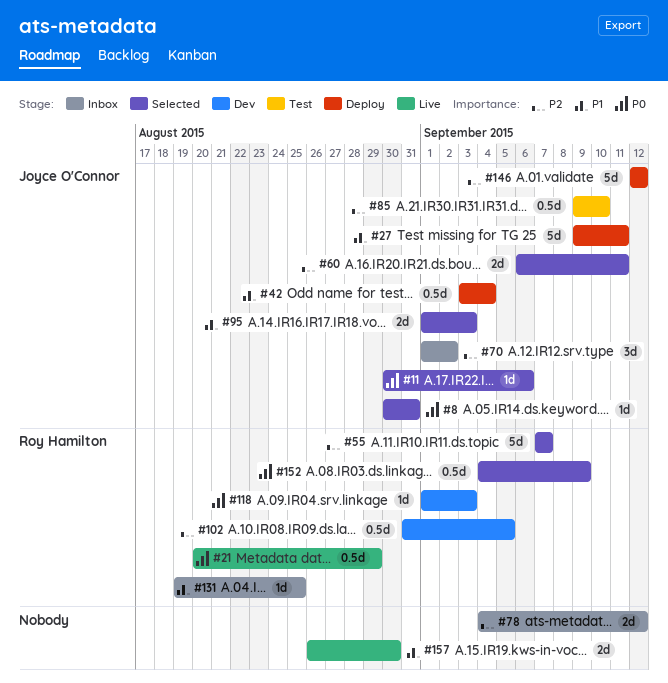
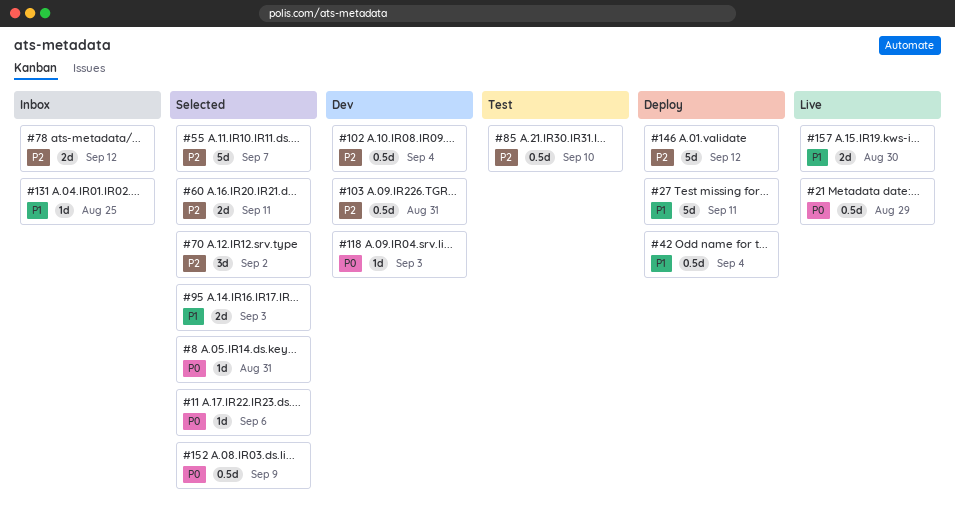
#70, status: Inbox -> Selected
#102, due: Sep 5 -> Sep 4
#103: none -> present

